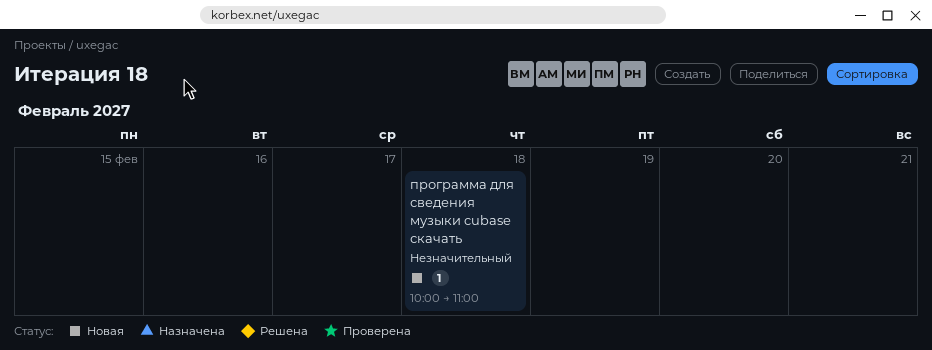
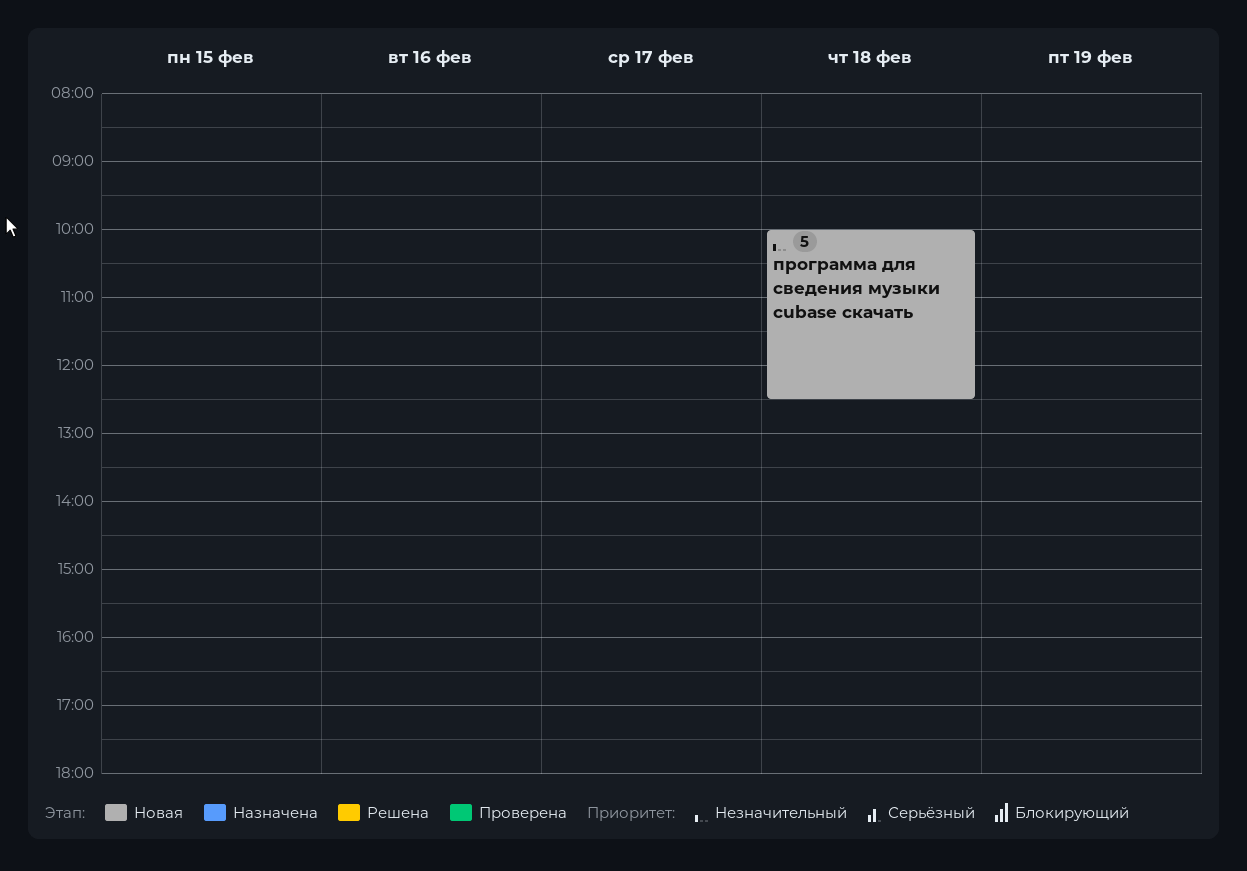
программа для сведения музыки cubase скачать, estimate: 1 -> 5
программа для сведения музыки cubase скачать, ends: 11:00 -> 12:30

